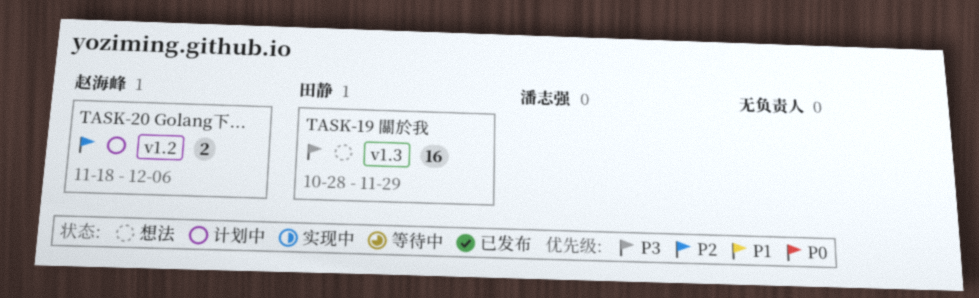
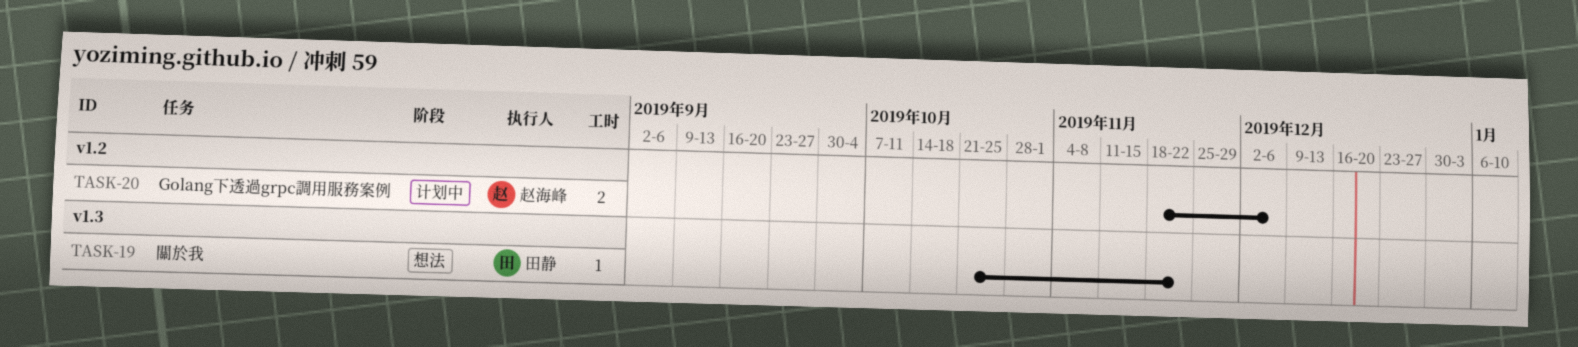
TASK-19, estimate: 16 -> 1
TASK-19, start: Oct 28 -> Oct 21
TASK-19, due: Nov 29 -> Nov 22

